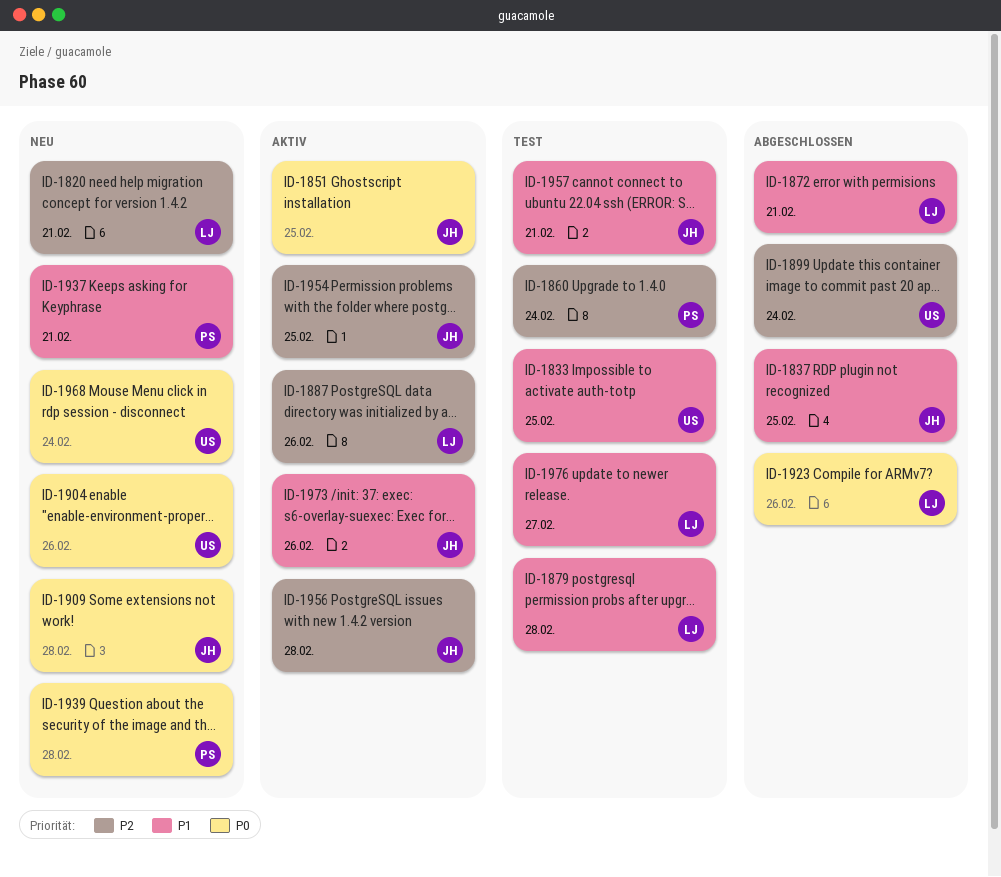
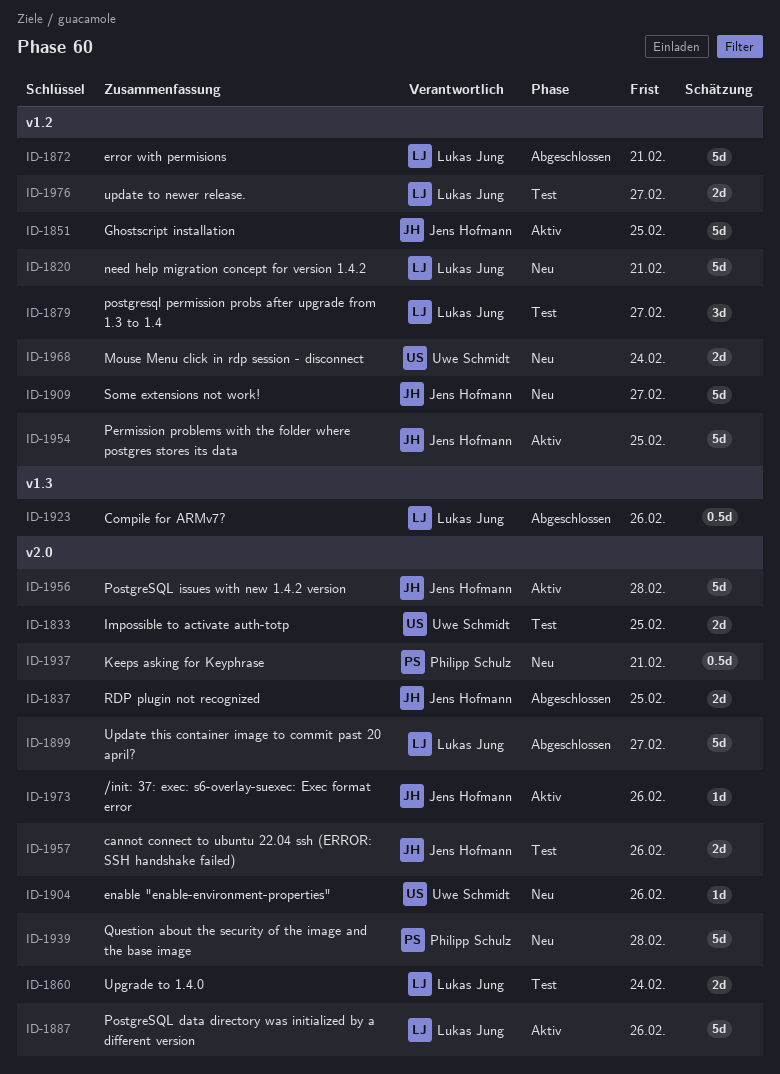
ID-1860, owner: Philipp Schulz -> Lukas Jung
ID-1879, due: Feb 28 -> Feb 27
ID-1899, owner: Uwe Schmidt -> Lukas Jung
ID-1899, due: Feb 24 -> Feb 27
ID-1909, due: Feb 28 -> Feb 27
ID-1957, due: Feb 21 -> Feb 26

